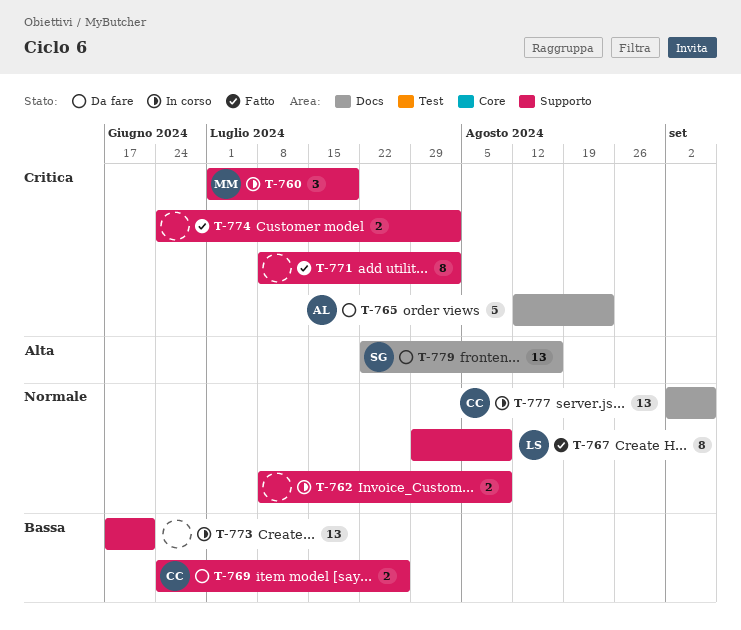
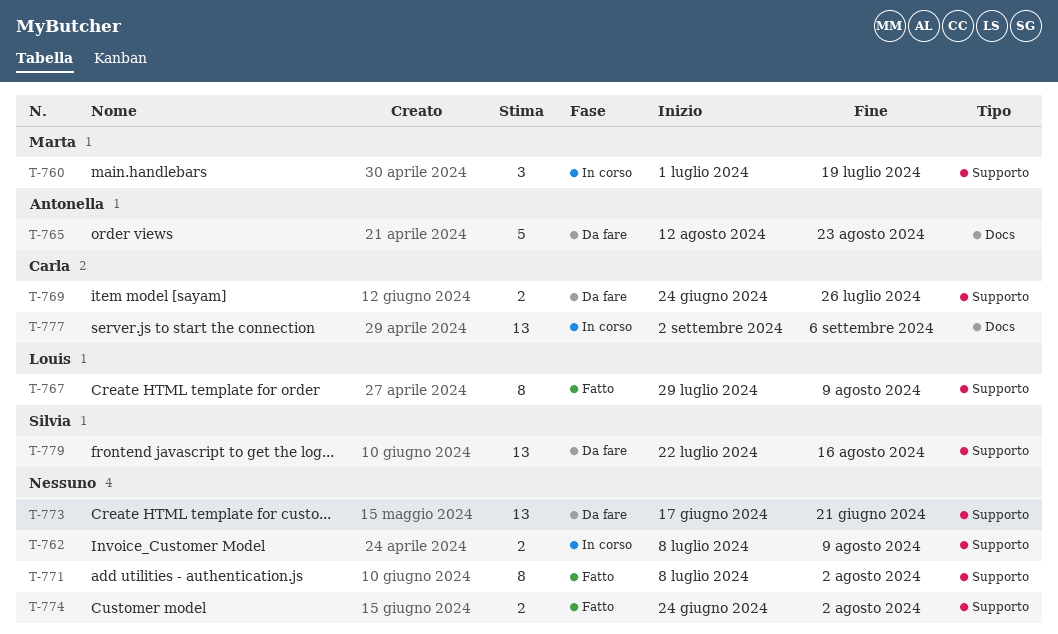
T-773, status: In corso -> Da fare
T-779, label: Docs -> Supporto

